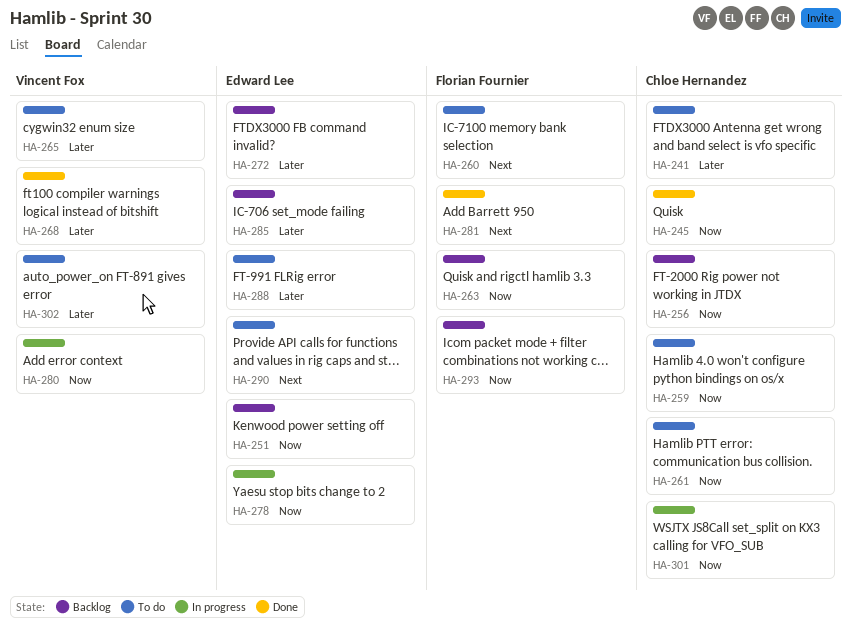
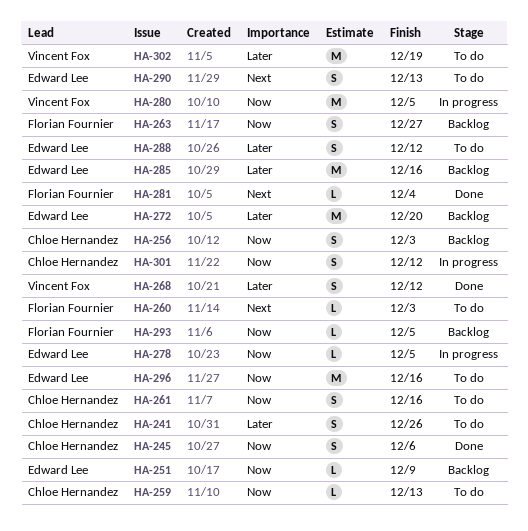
HA-265: present -> none
HA-296: none -> present

